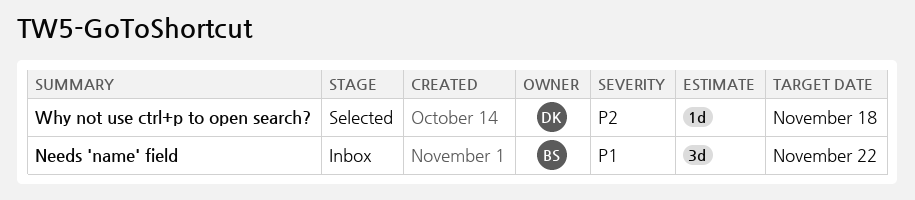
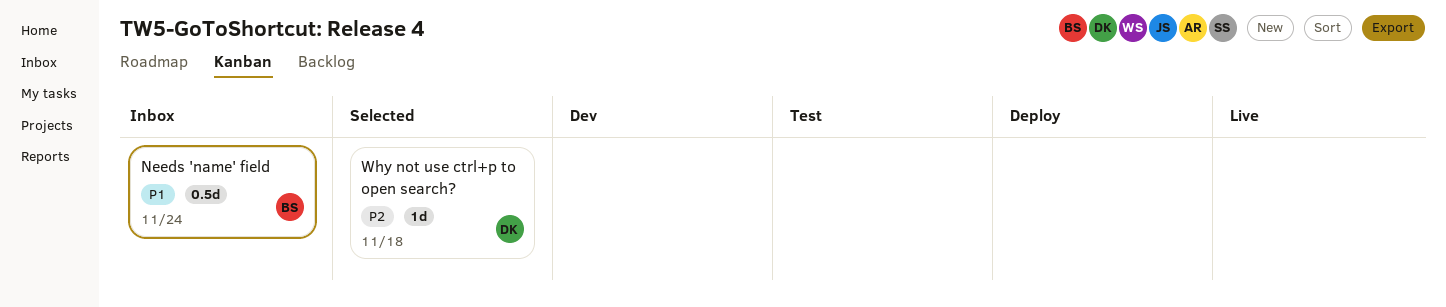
Needs 'name' field, estimate: 3d -> 0.5d
Needs 'name' field, due: Nov 22 -> Nov 24

